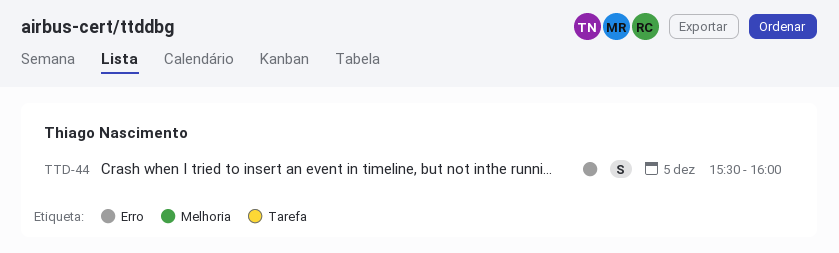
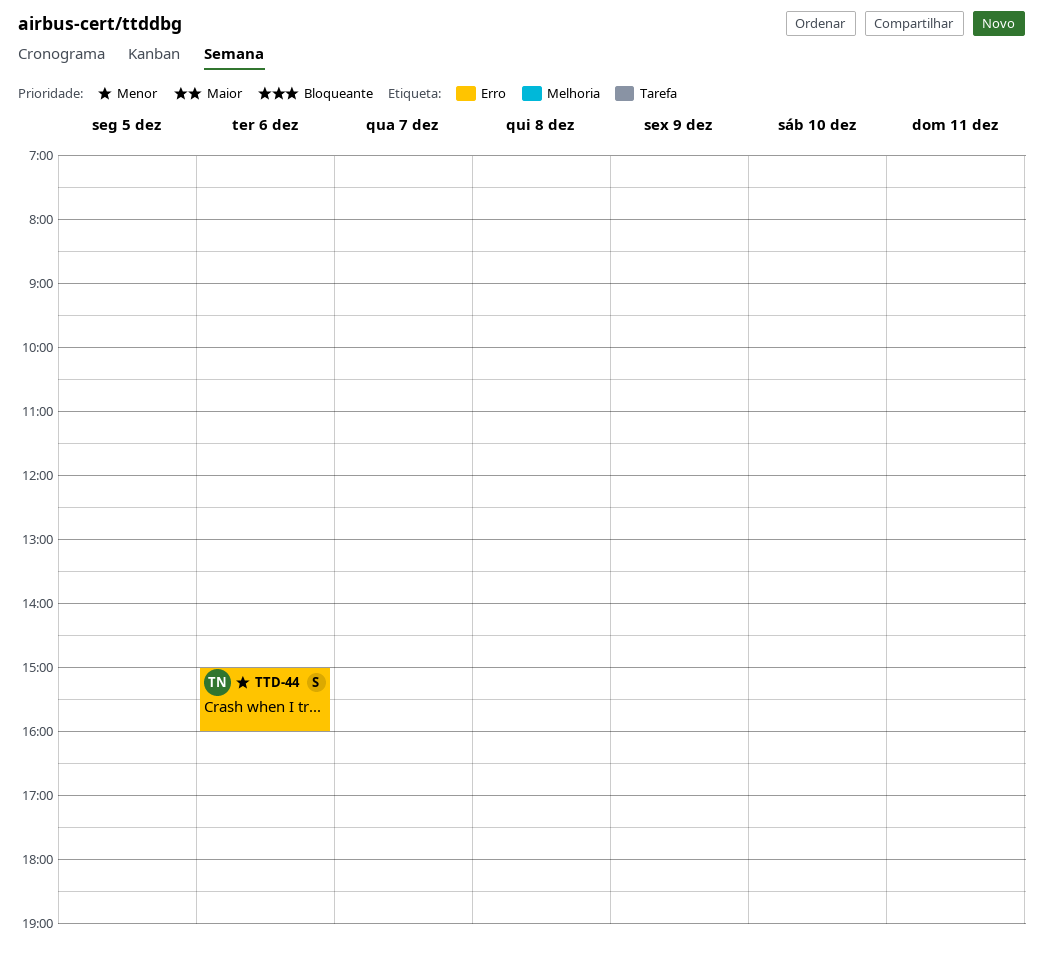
TTD-44, day: Dec 5 -> Dec 6
TTD-44, begins: 15:30 -> 15:00

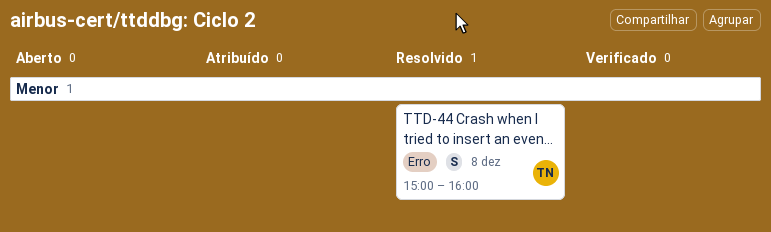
TTD-44, day: Dec 6 -> Dec 8

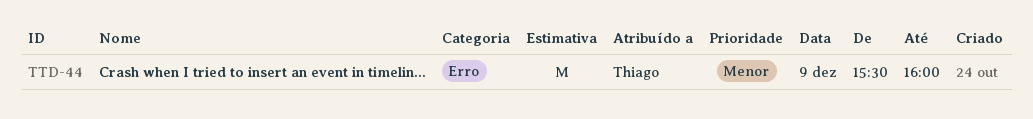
TTD-44, estimate: S -> M
TTD-44, day: Dec 8 -> Dec 9
TTD-44, begins: 15:00 -> 15:30

